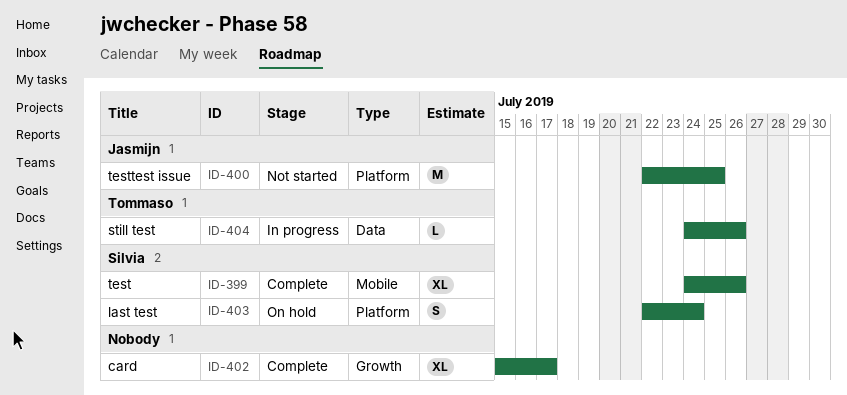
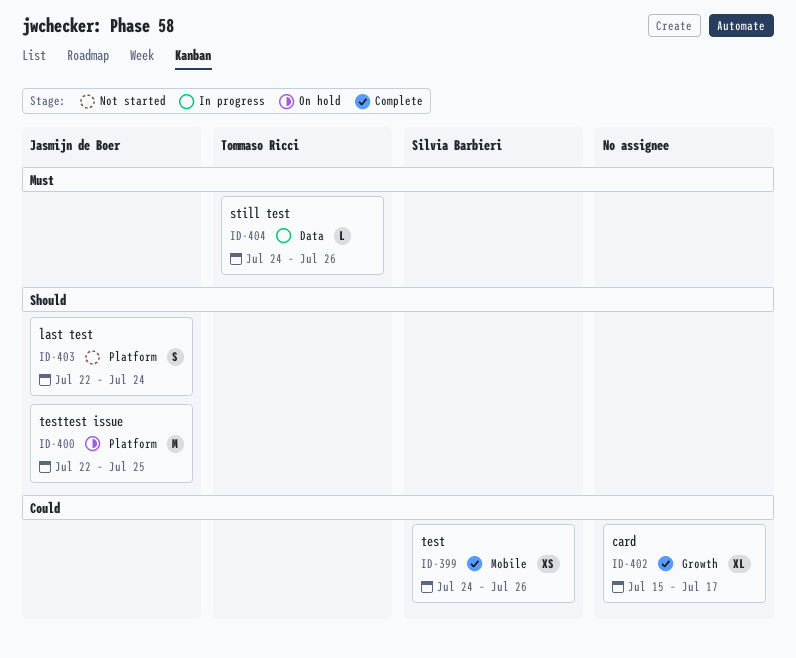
ID-399, estimate: XL -> XS
ID-400, status: Not started -> On hold
ID-403, status: On hold -> Not started
ID-403, owner: Silvia Barbieri -> Jasmijn de Boer

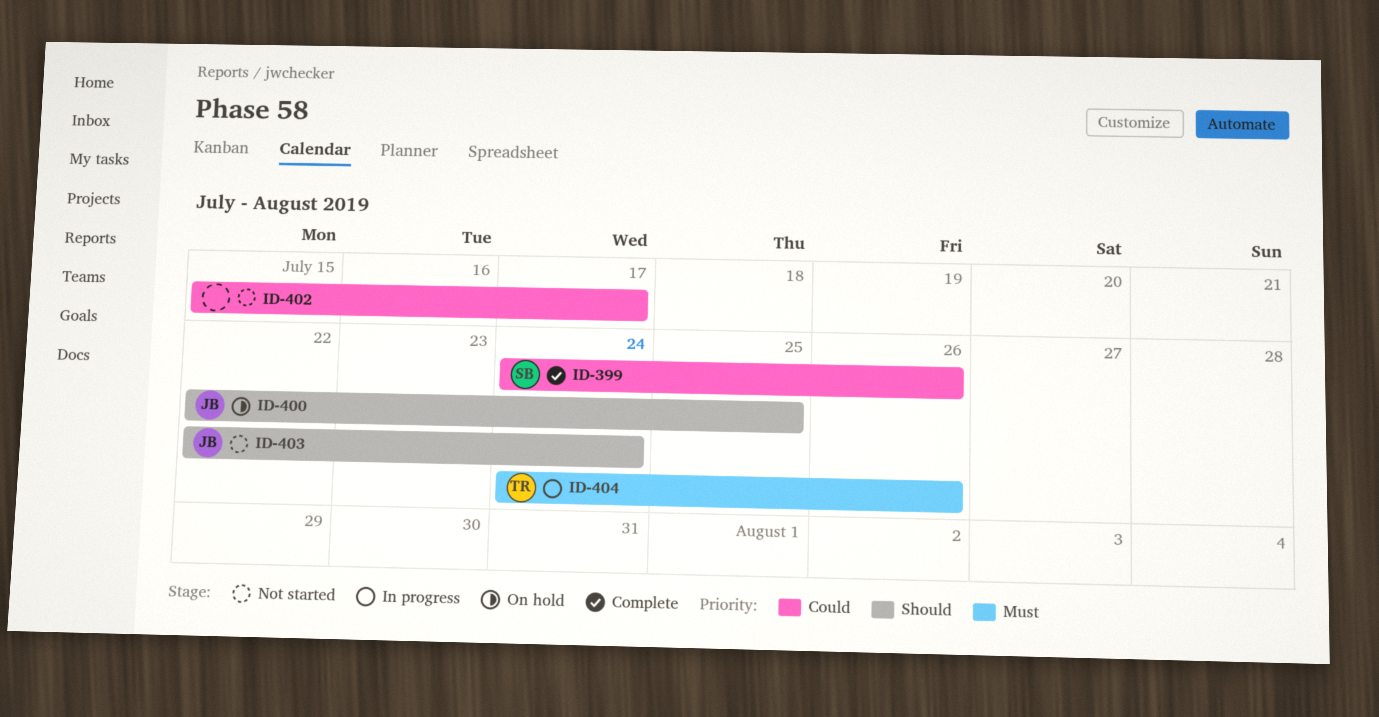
ID-402, status: Complete -> Not started

